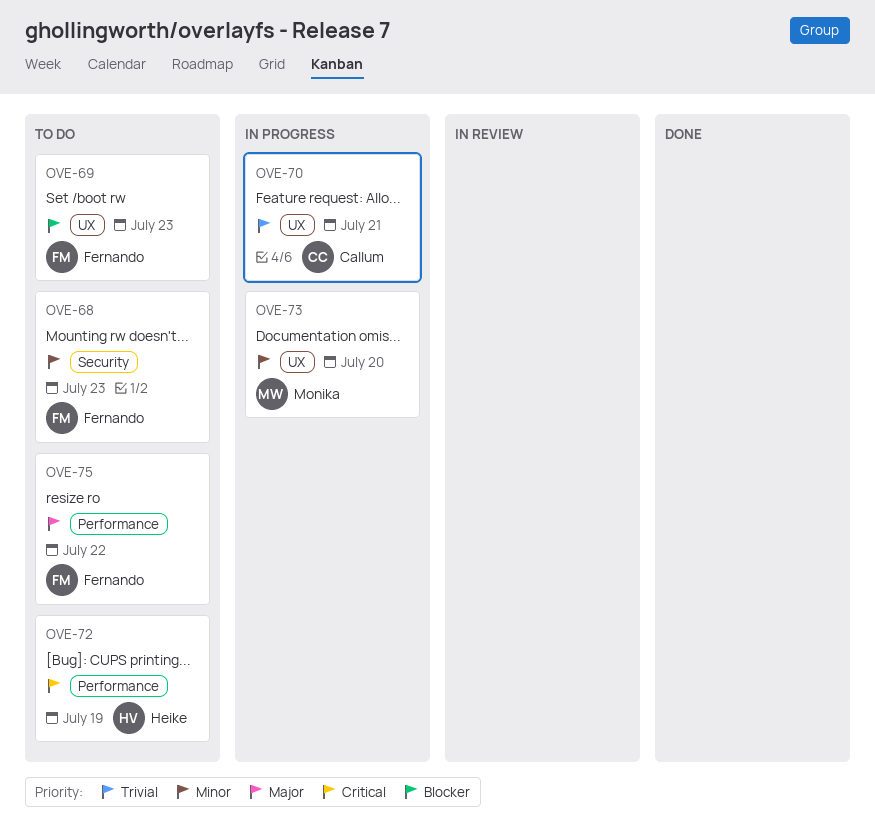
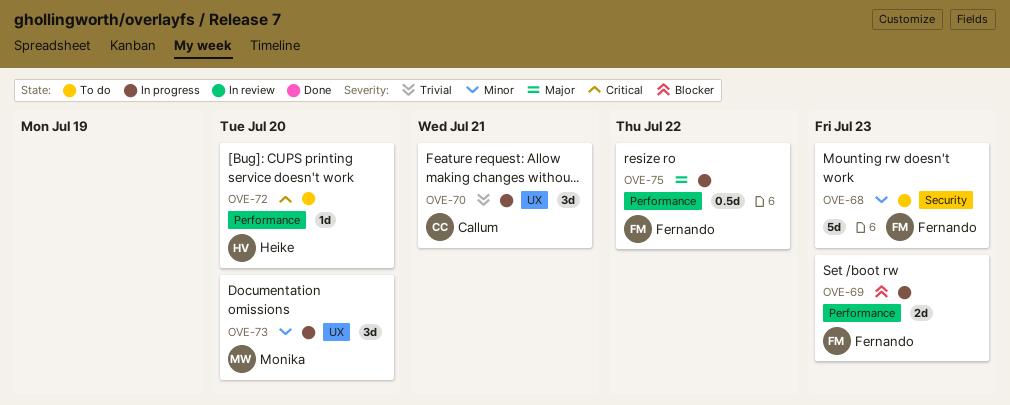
OVE-69, status: To do -> In progress
OVE-69, label: UX -> Performance
OVE-72, due: Jul 19 -> Jul 20
OVE-75, status: To do -> In progress

